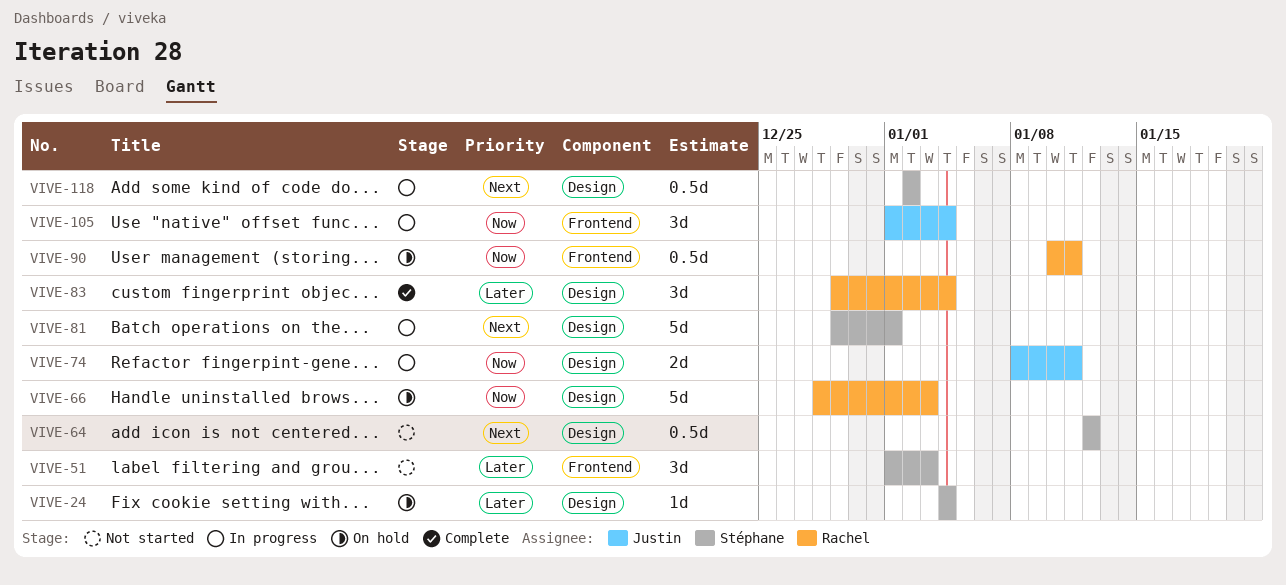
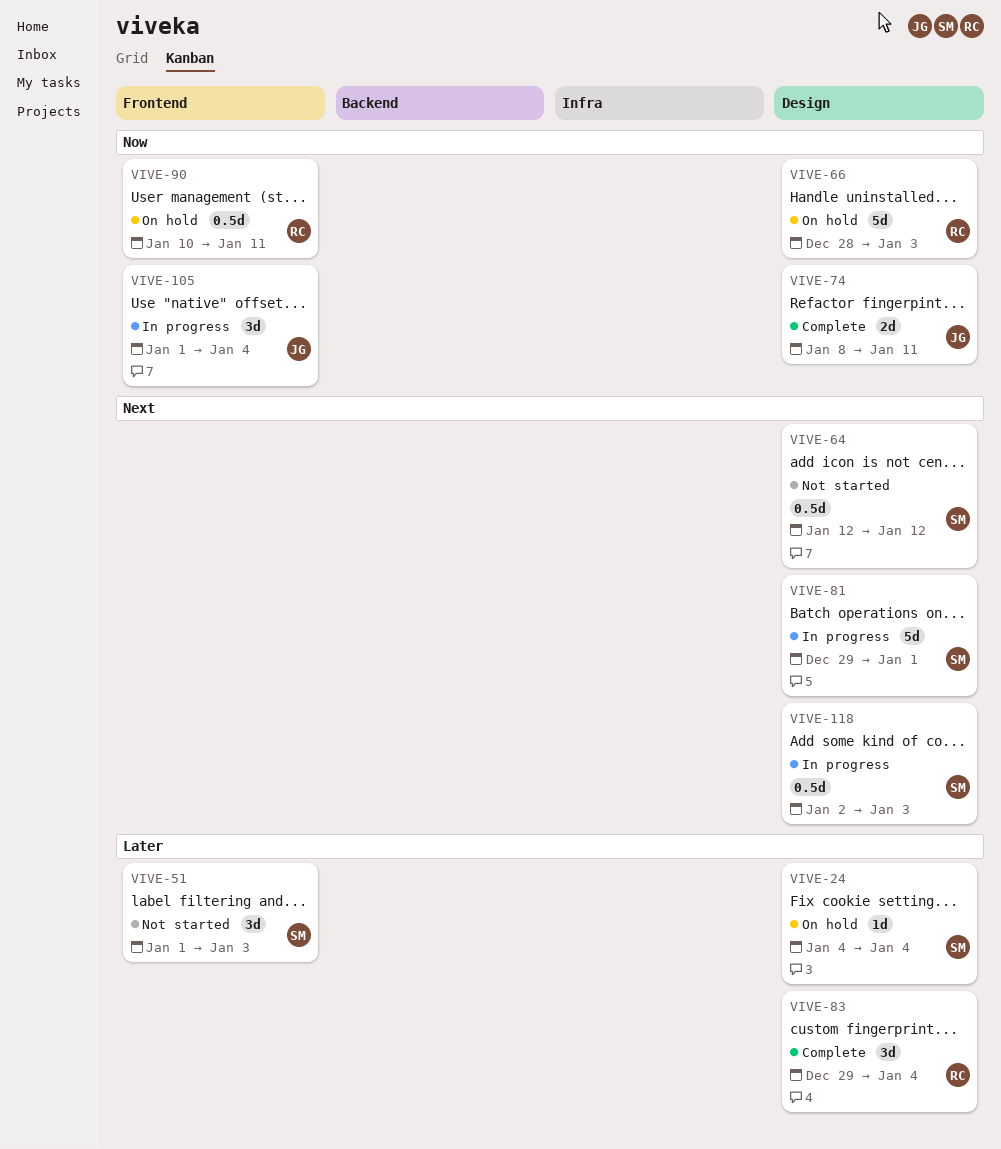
VIVE-74, status: In progress -> Complete
VIVE-118, due: Jan 2 -> Jan 3

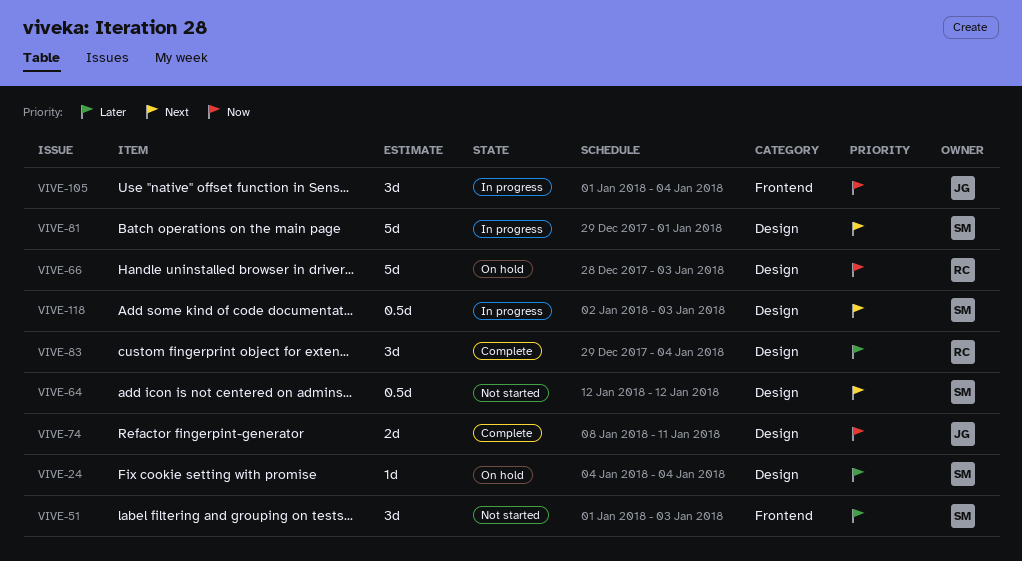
VIVE-90: present -> none

